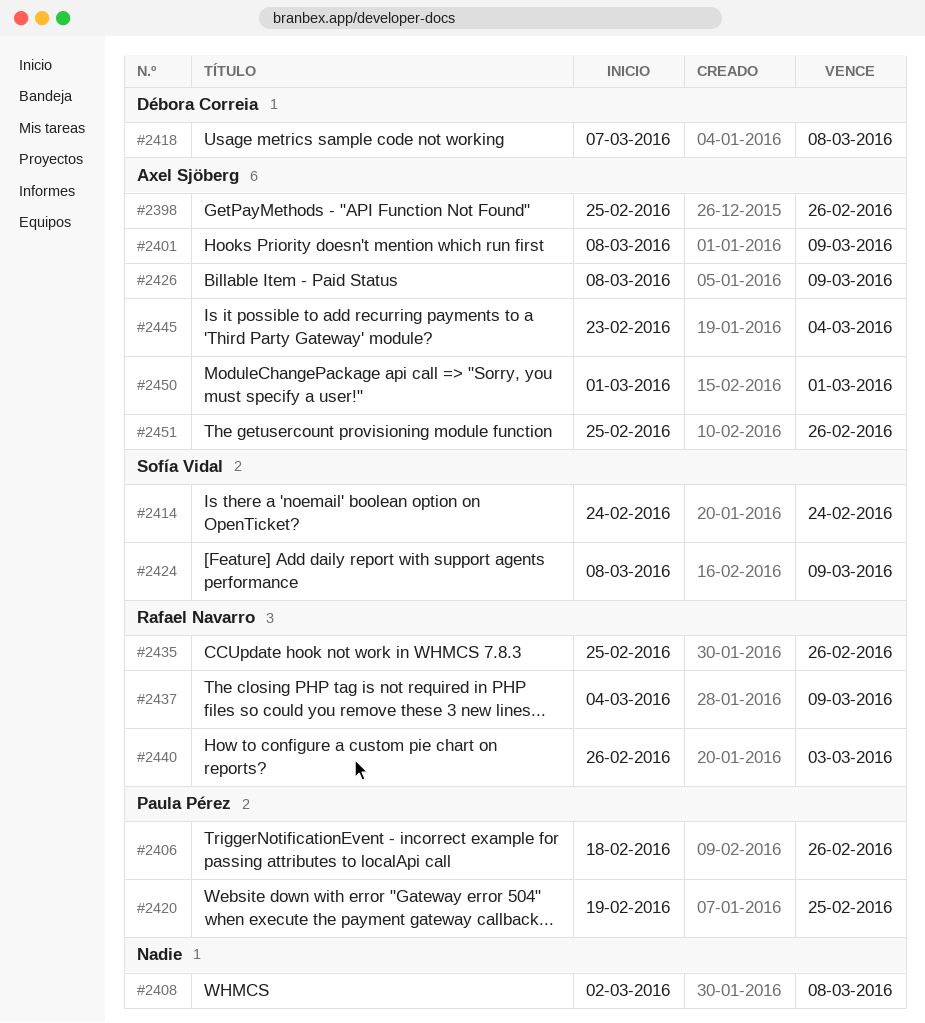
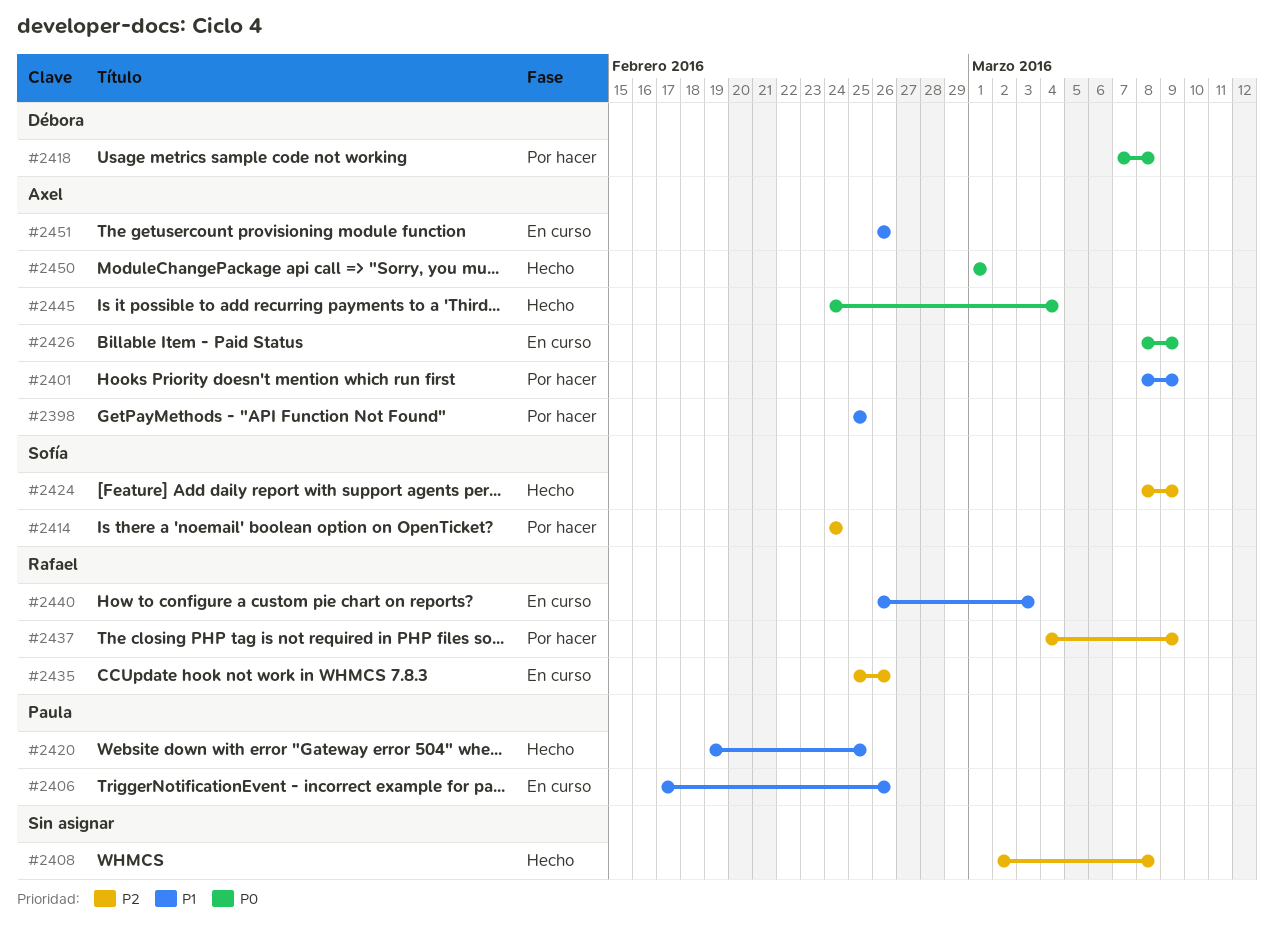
#2398, due: Feb 26 -> Feb 25
#2406, start: Feb 18 -> Feb 17
#2445, start: Feb 23 -> Feb 24
#2451, start: Feb 25 -> Feb 26

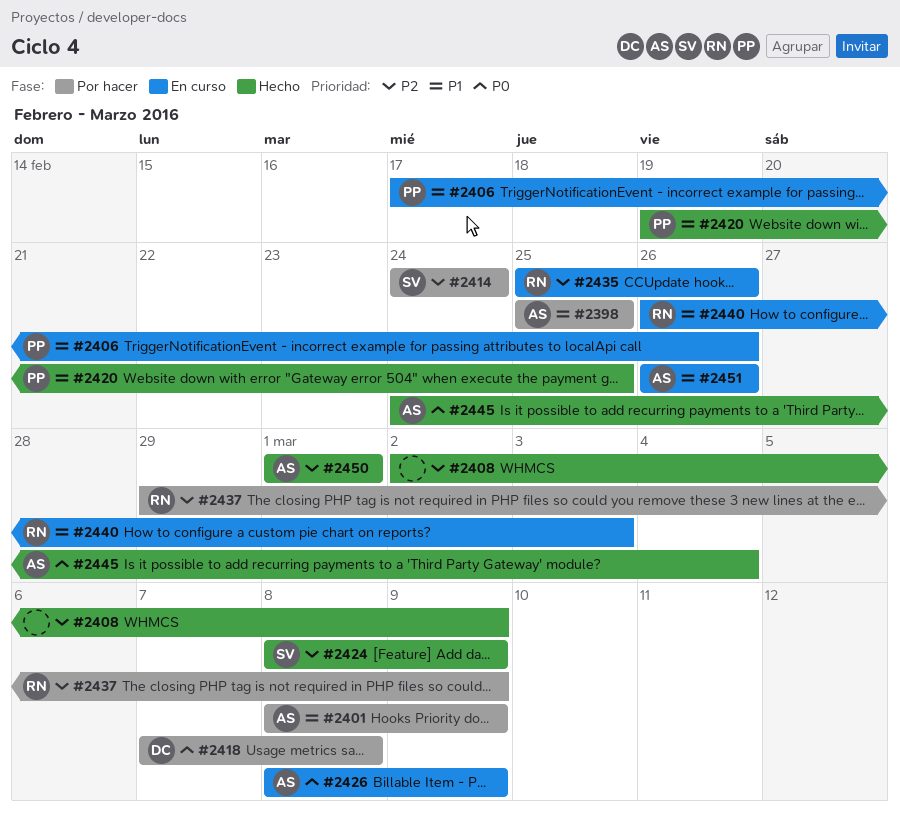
#2408, due: Mar 8 -> Mar 9
#2437, start: Mar 4 -> Feb 29
#2450, priority: P0 -> P2

